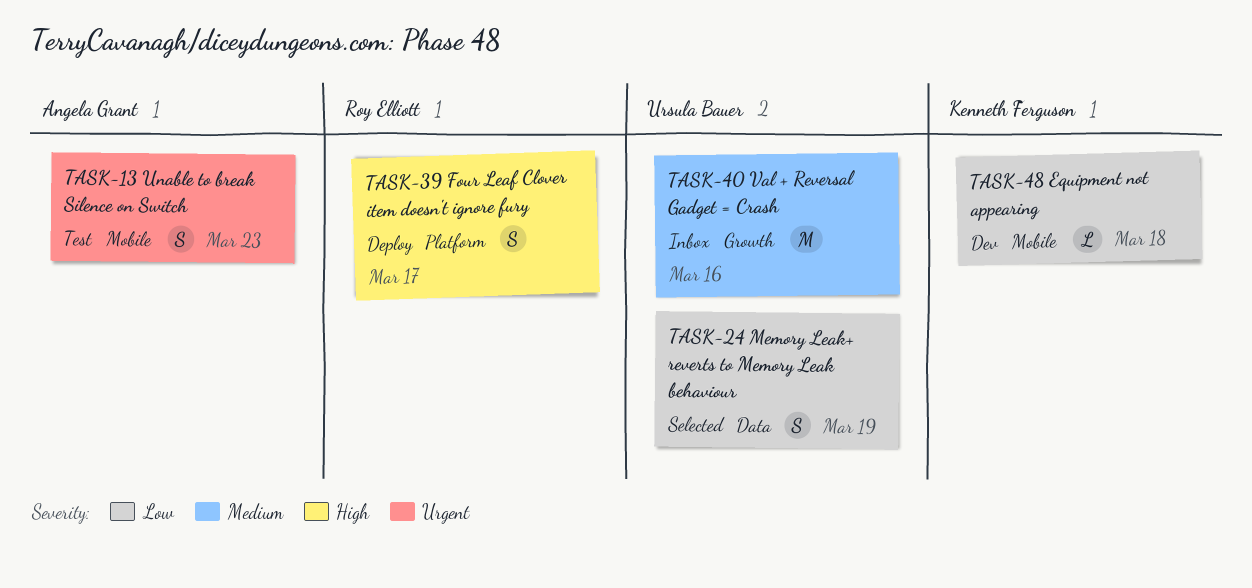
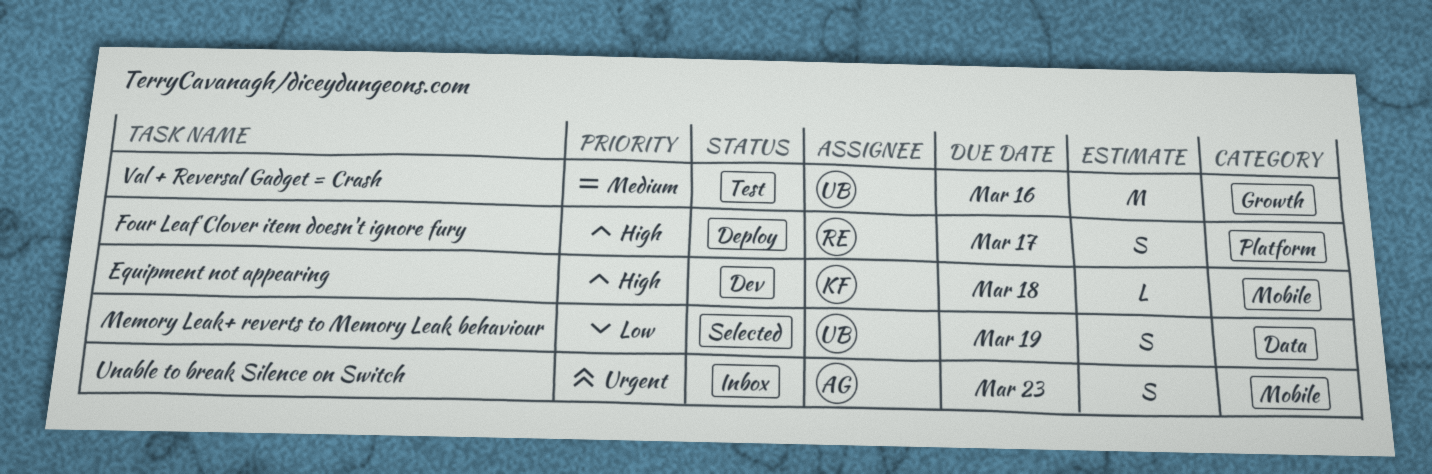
Equipment not appearing, priority: Low -> High
Unable to break Silence on Switch, status: Test -> Inbox
Val + Reversal Gadget = Crash, status: Inbox -> Test

